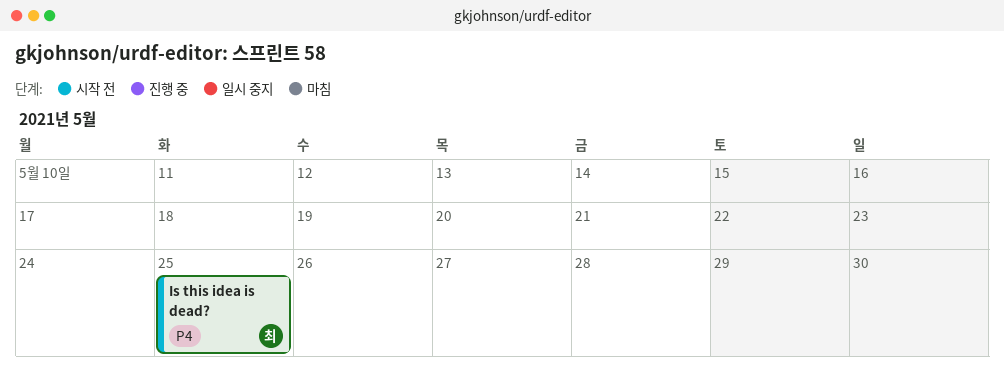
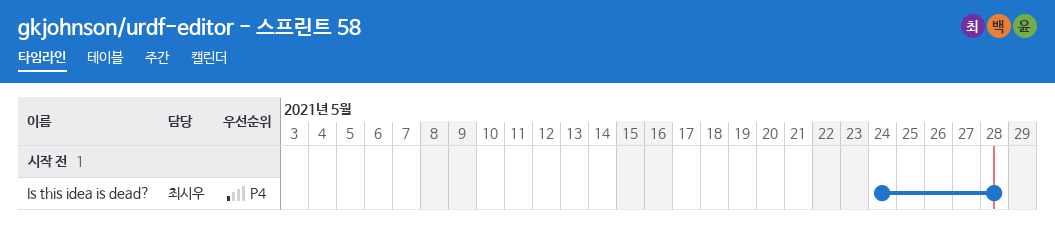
Is this idea is dead?, due: May 25 -> May 28

